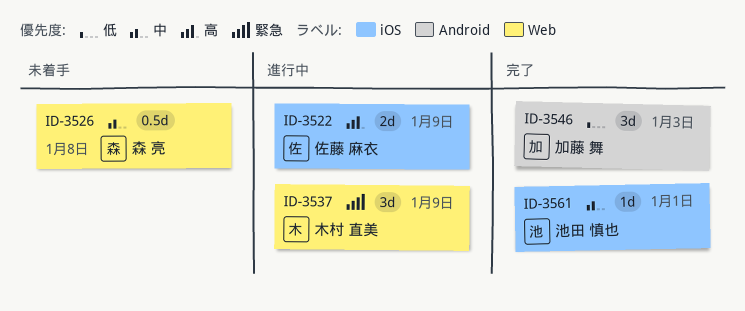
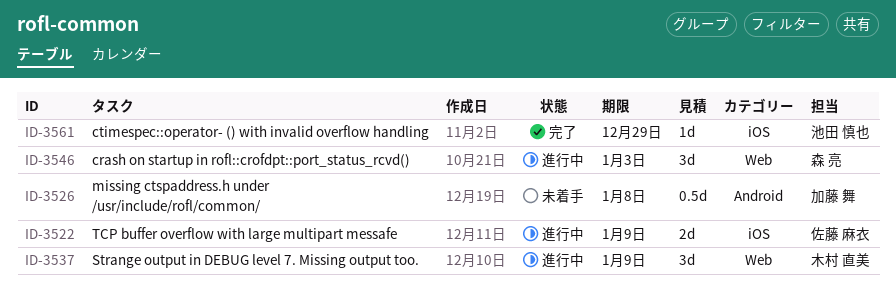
ID-3526, owner: 森 亮 -> 加藤 舞
ID-3526, label: Web -> Android
ID-3546, status: 完了 -> 進行中
ID-3546, owner: 加藤 舞 -> 森 亮
ID-3546, label: Android -> Web
ID-3561, due: Jan 1 -> Dec 29

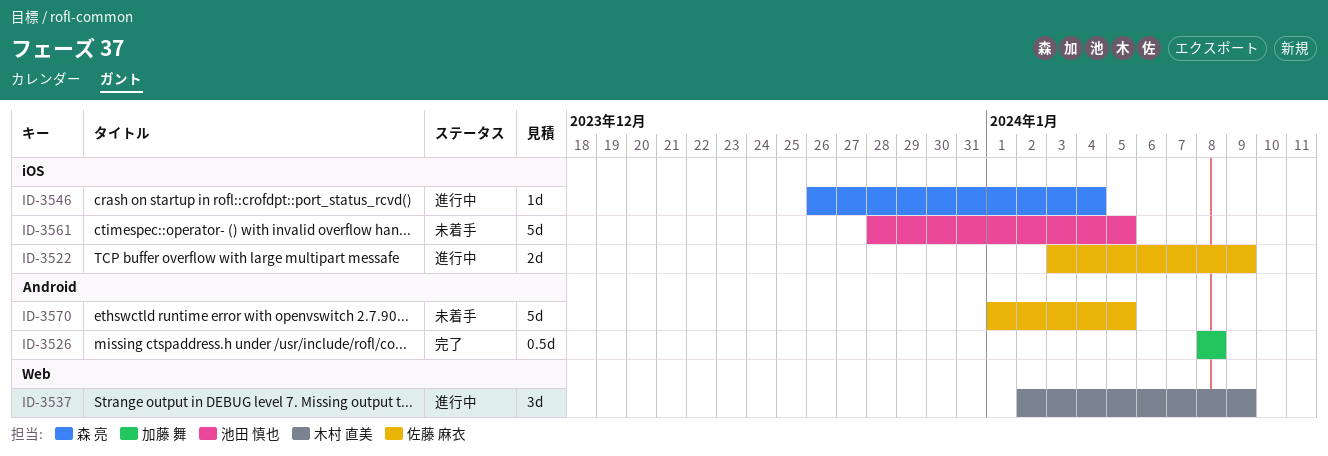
ID-3526, status: 未着手 -> 完了
ID-3546, label: Web -> iOS
ID-3546, estimate: 3d -> 1d
ID-3546, due: Jan 3 -> Jan 4
ID-3561, status: 完了 -> 未着手
ID-3561, estimate: 1d -> 5d
ID-3561, due: Dec 29 -> Jan 5
ID-3570: none -> present

